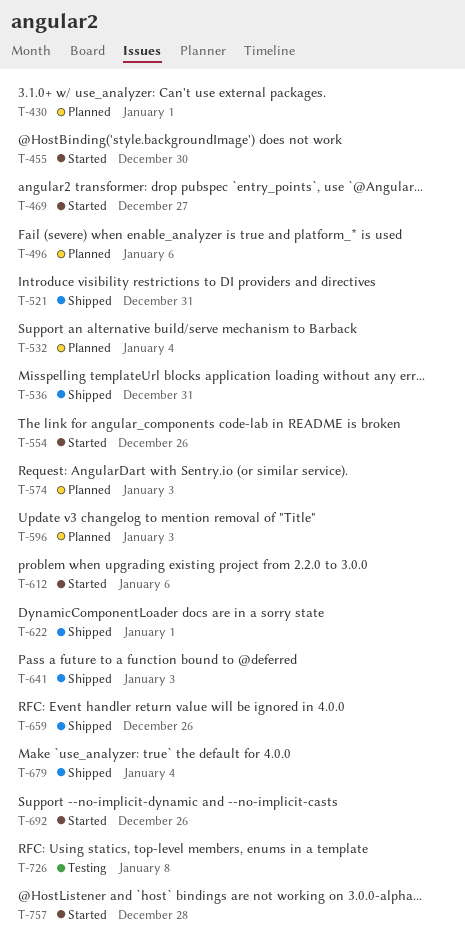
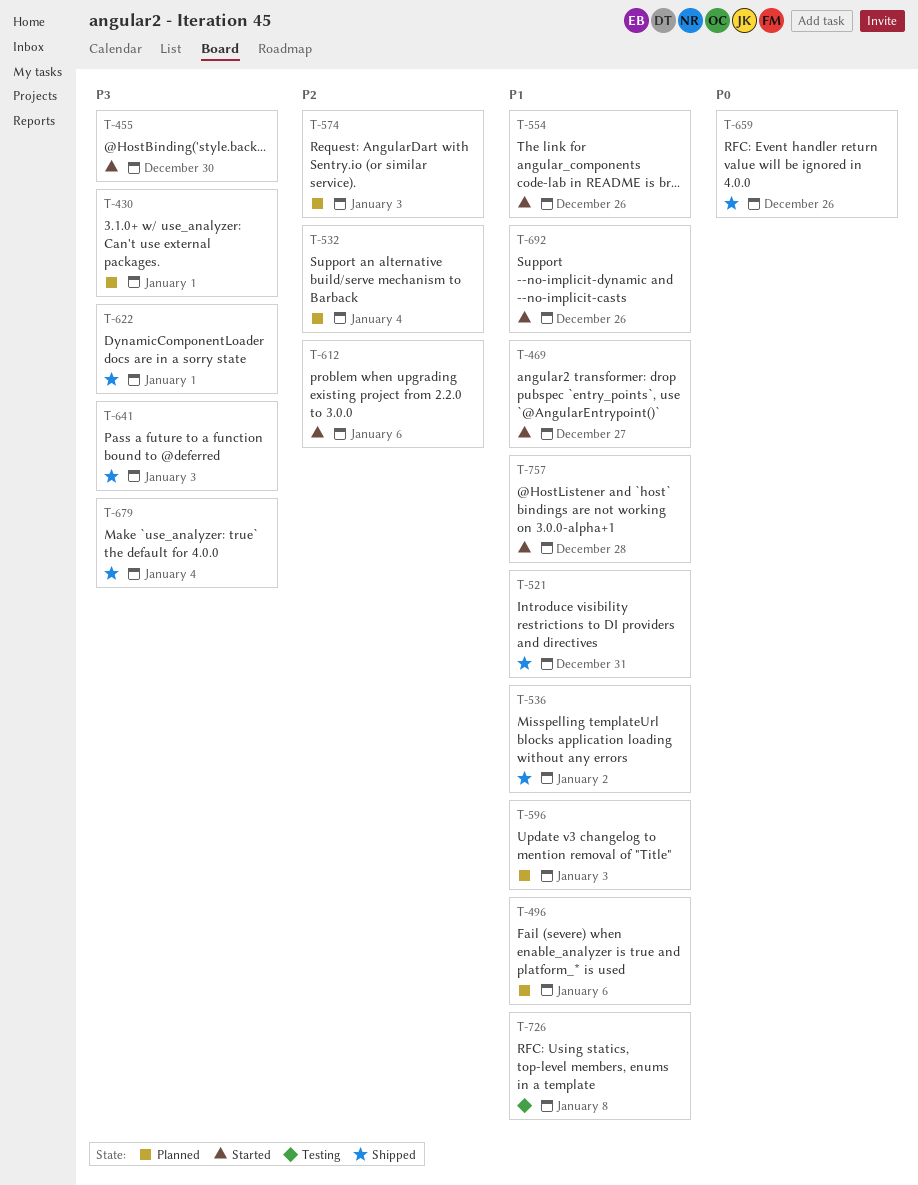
T-536, due: Dec 31 -> Jan 2

